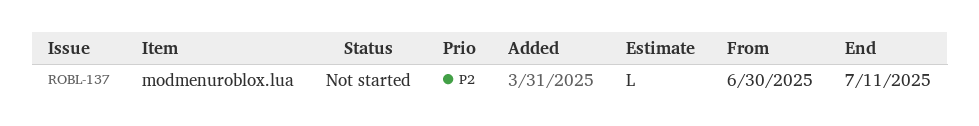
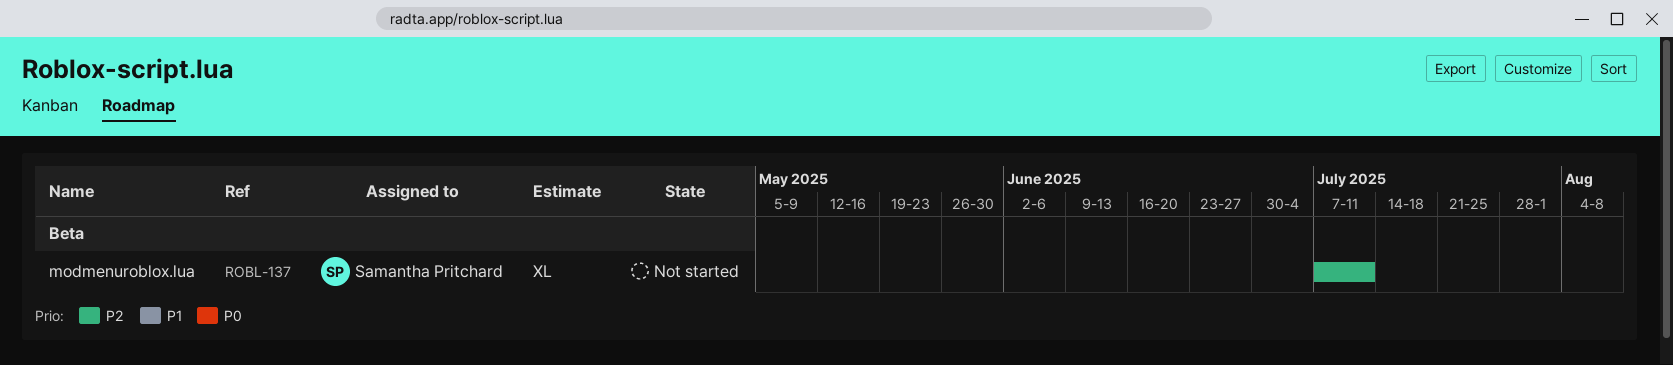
ROBL-137, estimate: L -> XL
ROBL-137, start: Jun 30 -> Jul 7

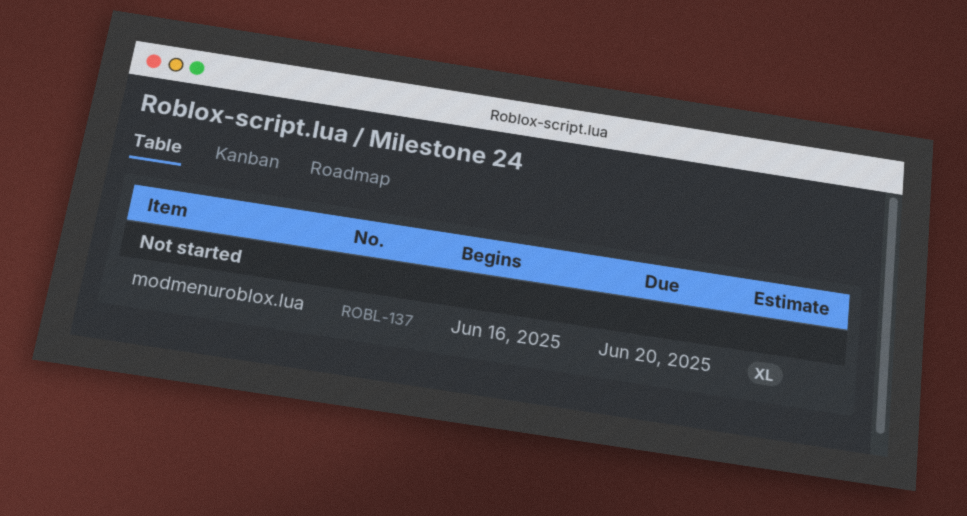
ROBL-137, start: Jul 7 -> Jun 16
ROBL-137, due: Jul 11 -> Jun 20

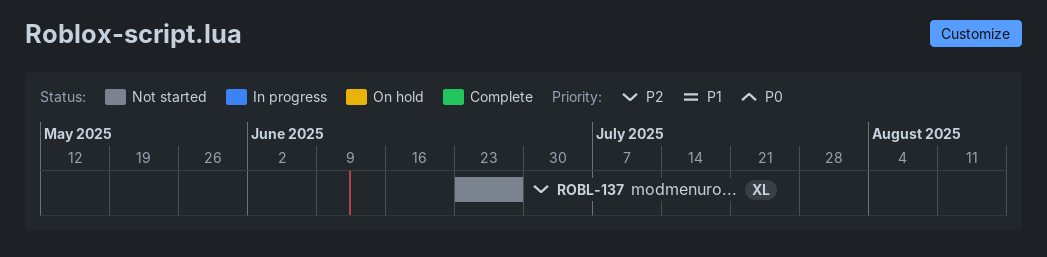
ROBL-137, start: Jun 16 -> Jun 23
ROBL-137, due: Jun 20 -> Jun 27

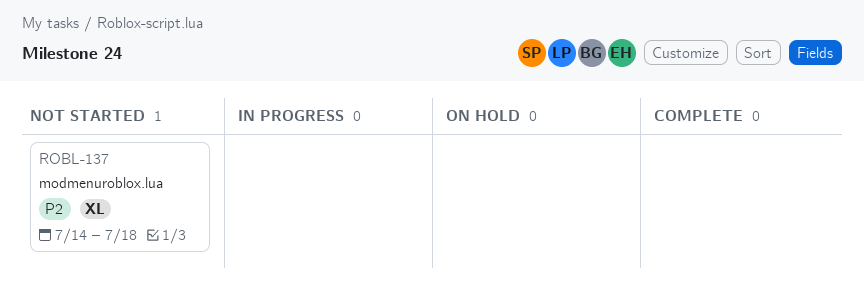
ROBL-137, start: Jun 23 -> Jul 14
ROBL-137, due: Jun 27 -> Jul 18

